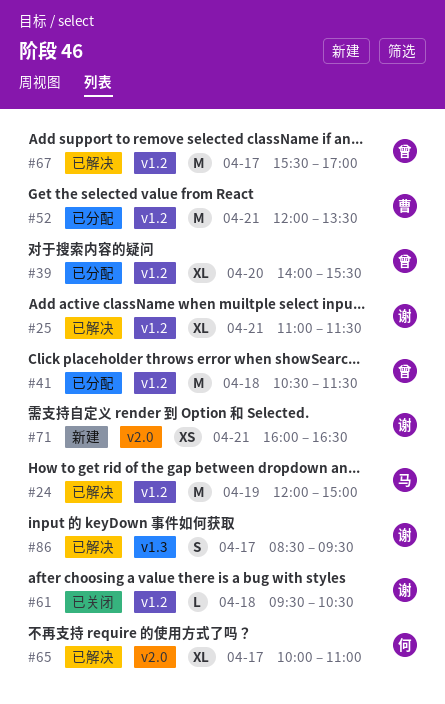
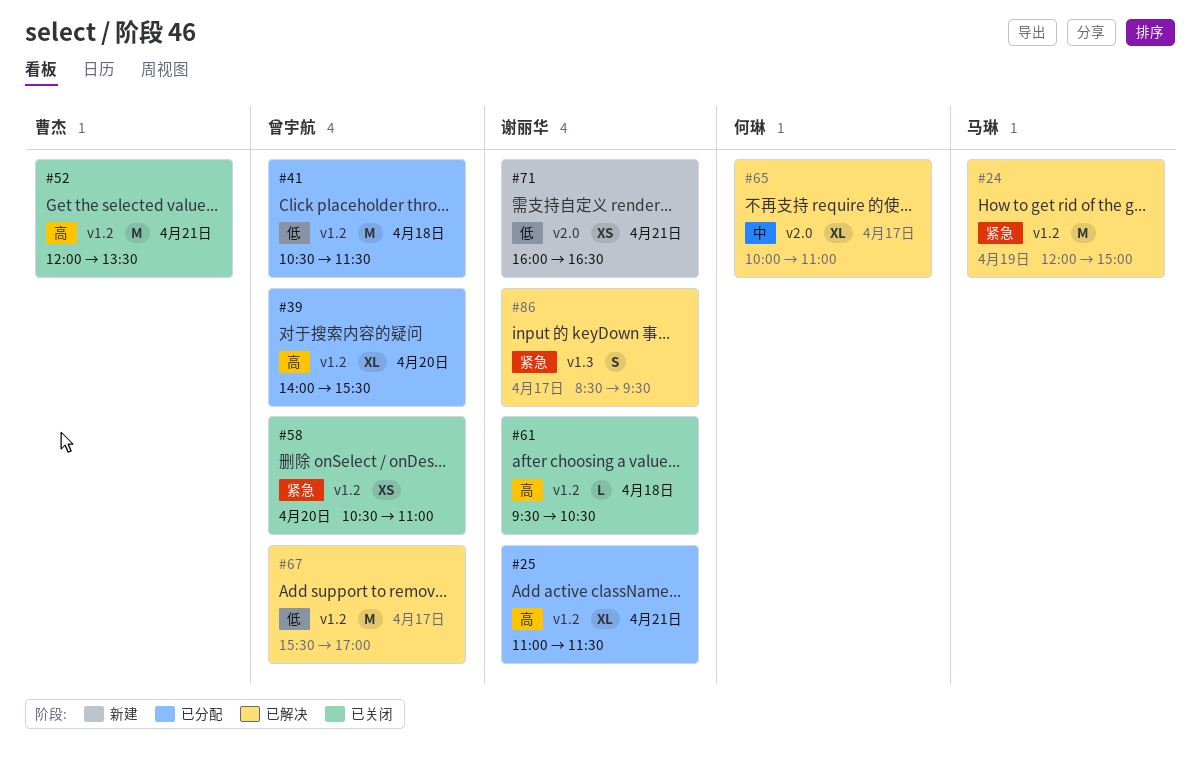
#25, status: 已解决 -> 已分配
#52, status: 已分配 -> 已关闭
#58: none -> present

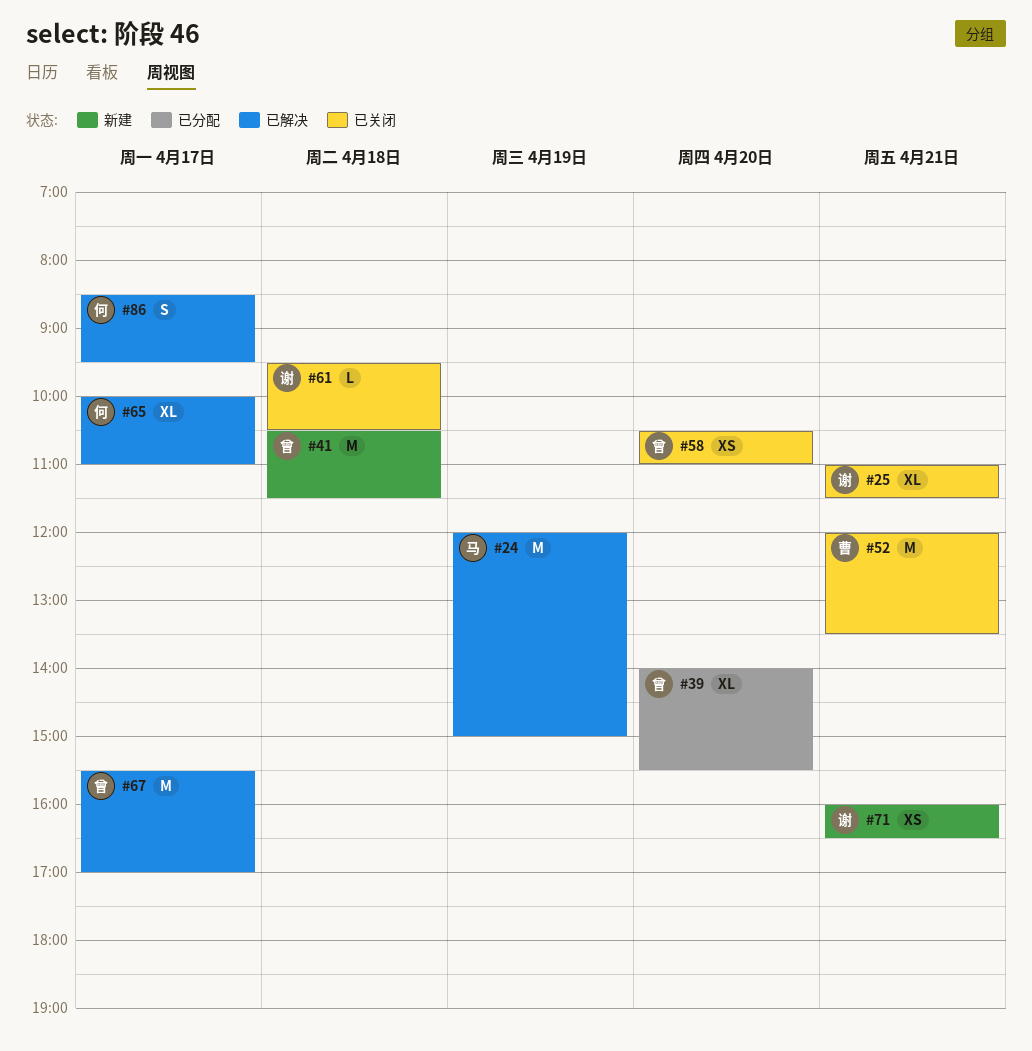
#25, status: 已分配 -> 已关闭
#41, status: 已分配 -> 新建
#86, owner: 谢丽华 -> 何琳

